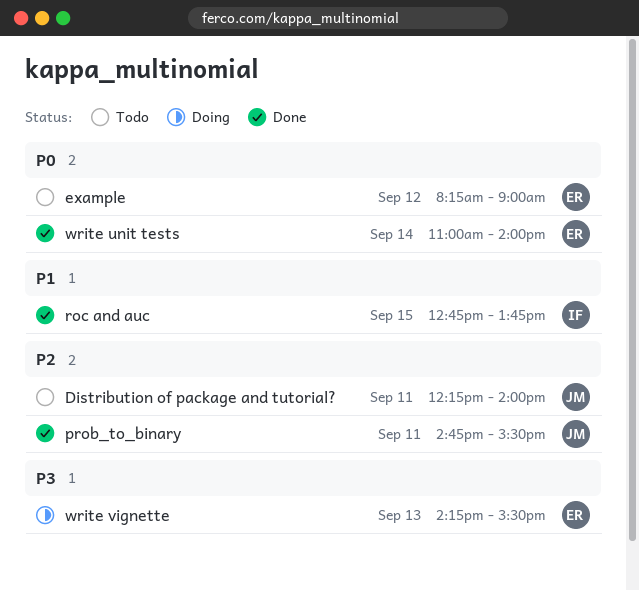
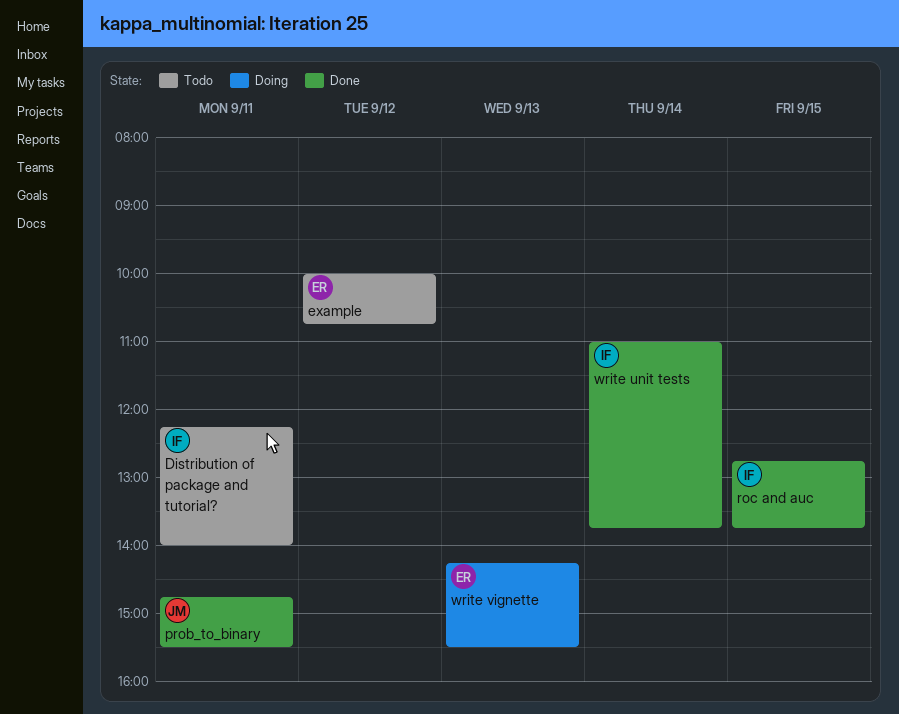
Distribution of package and tutorial?, owner: JM -> IF
example, begins: 08:15 -> 10:00
example, ends: 09:00 -> 10:45
write unit tests, owner: ER -> IF
write unit tests, ends: 14:00 -> 13:45

